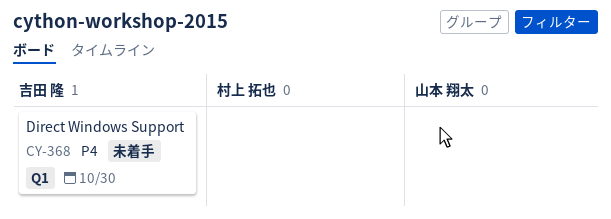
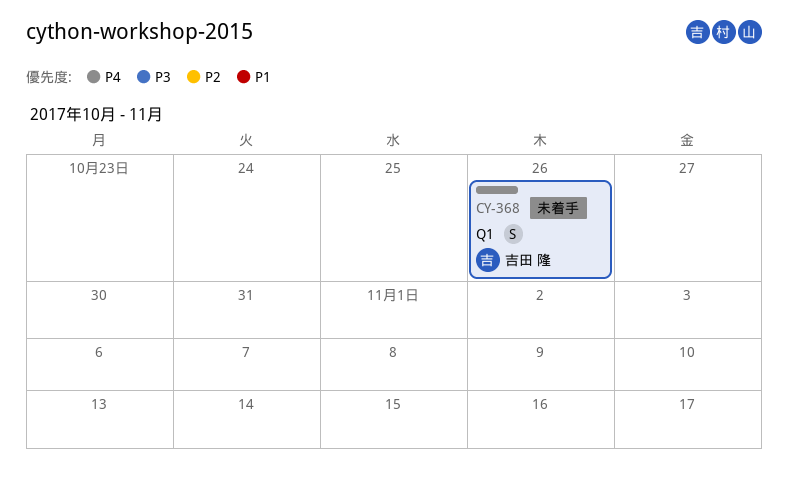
CY-368, due: Oct 30 -> Oct 26

